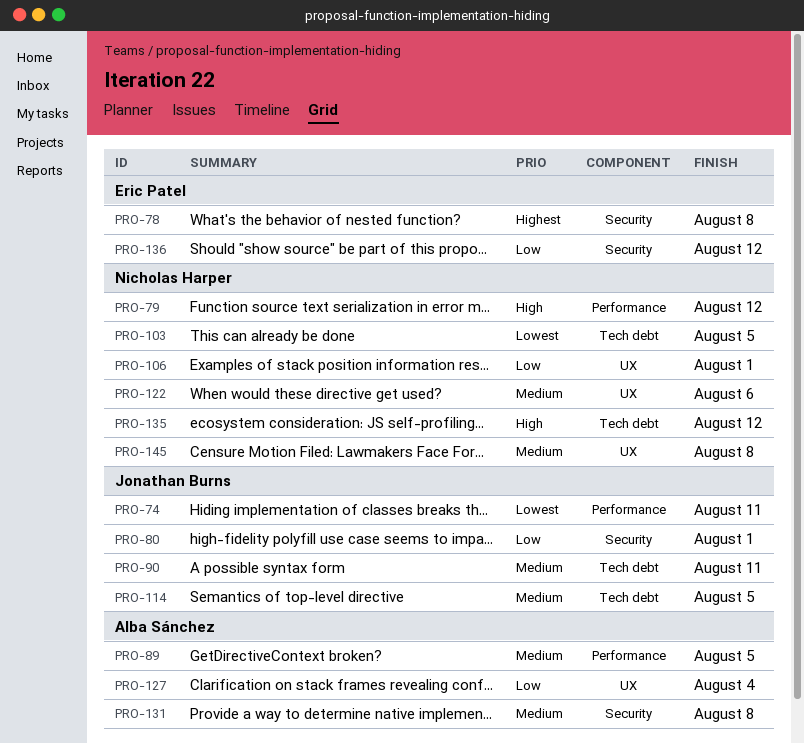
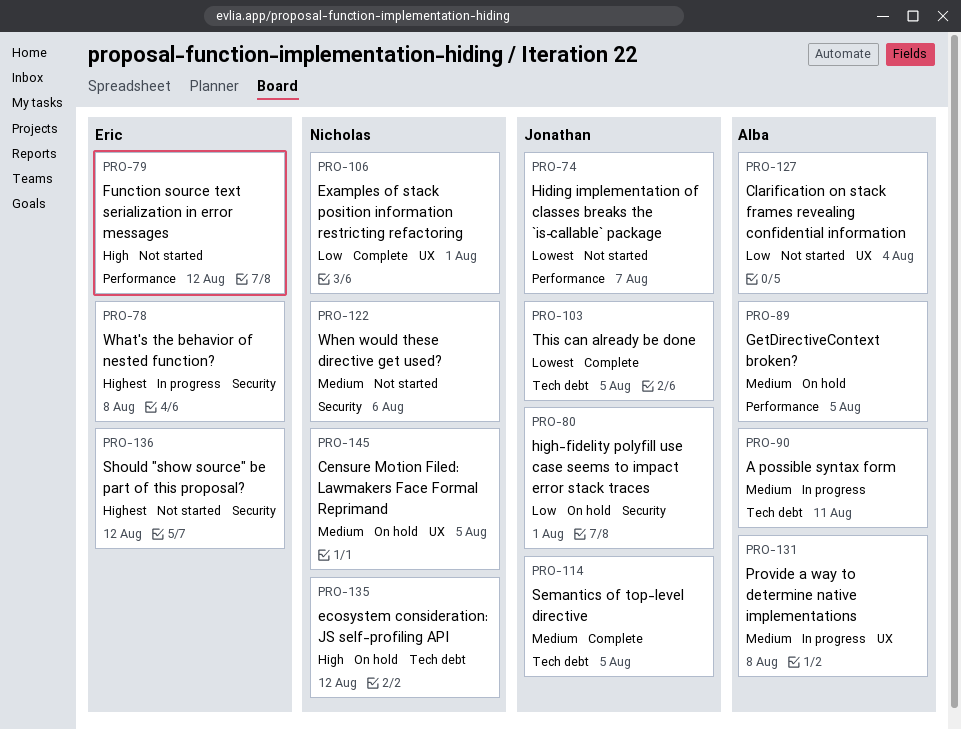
PRO-74, due: Aug 11 -> Aug 7
PRO-79, owner: Nicholas Harper -> Eric Patel
PRO-90, owner: Jonathan Burns -> Alba Sánchez
PRO-103, owner: Nicholas Harper -> Jonathan Burns
PRO-122, label: UX -> Security
PRO-131, label: Security -> UX
PRO-136, priority: Low -> Highest
PRO-145, due: Aug 8 -> Aug 5

